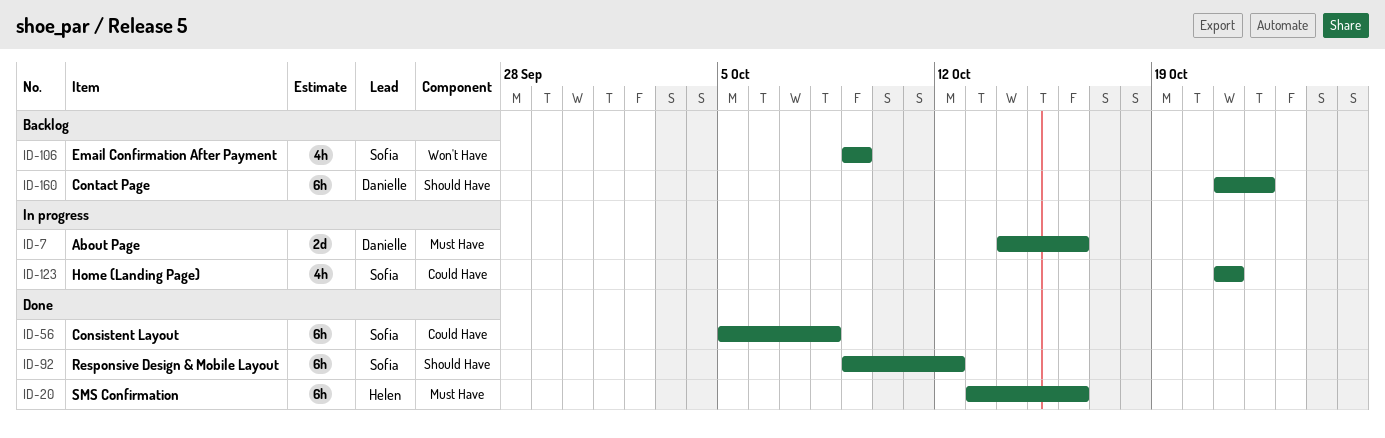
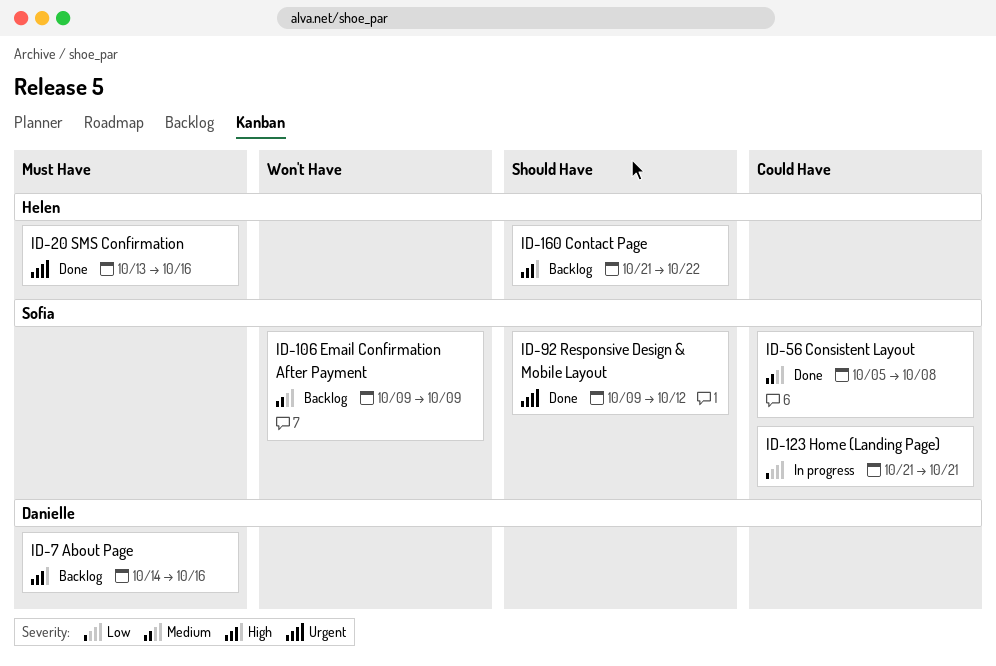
ID-7, status: In progress -> Backlog
ID-160, owner: Danielle -> Helen

